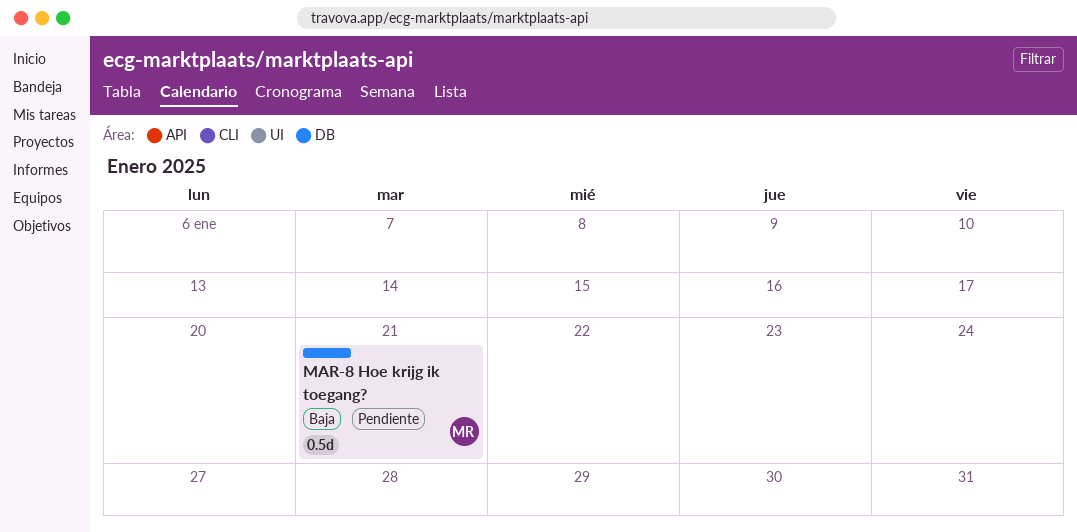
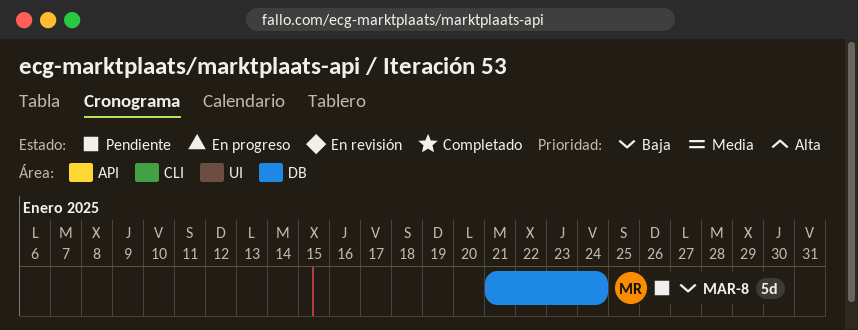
MAR-8, estimate: 0.5d -> 5d
MAR-8, due: Jan 21 -> Jan 24

